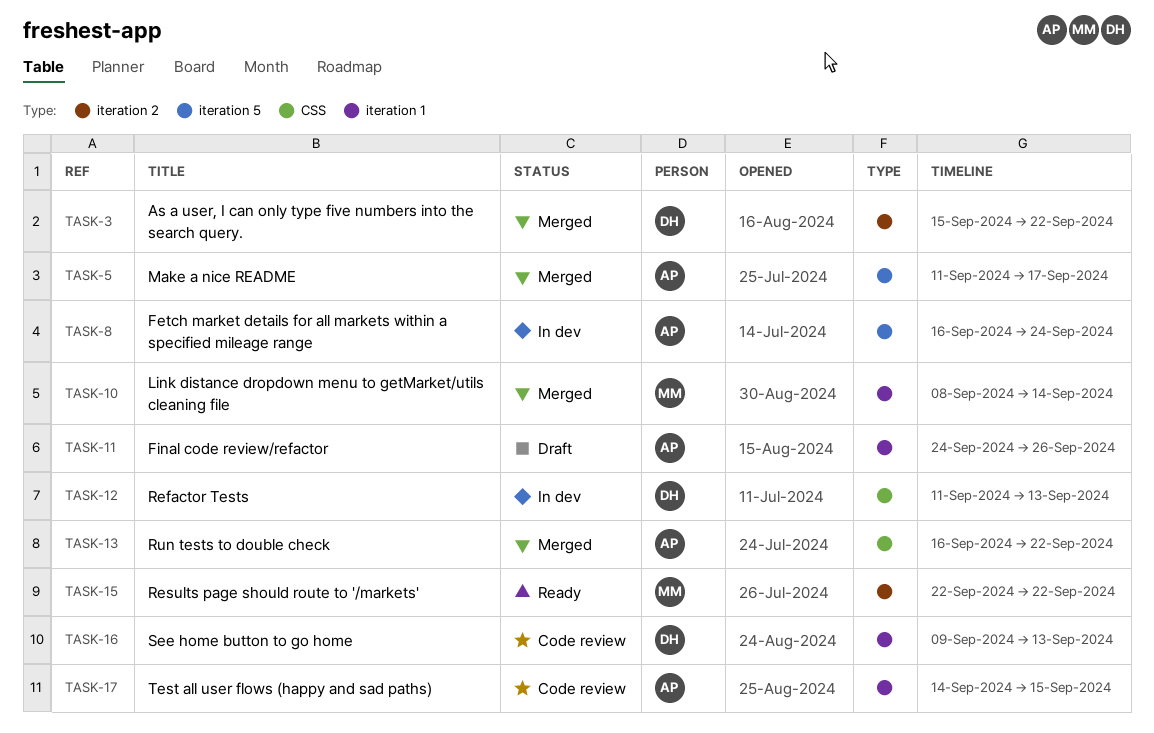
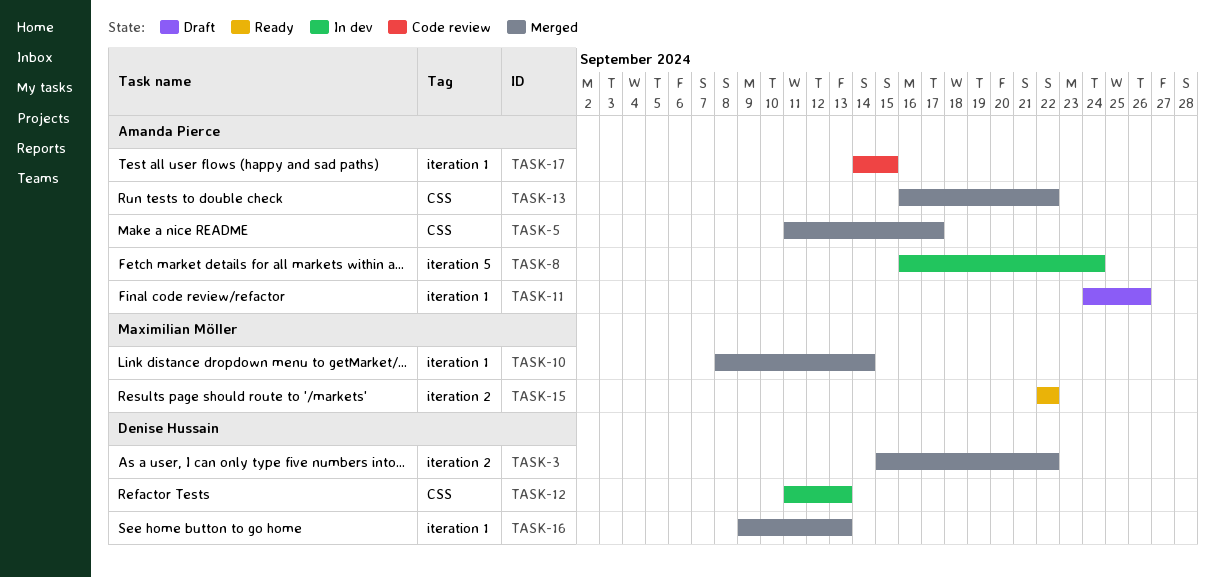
TASK-5, label: iteration 5 -> CSS
TASK-16, status: Code review -> Merged

